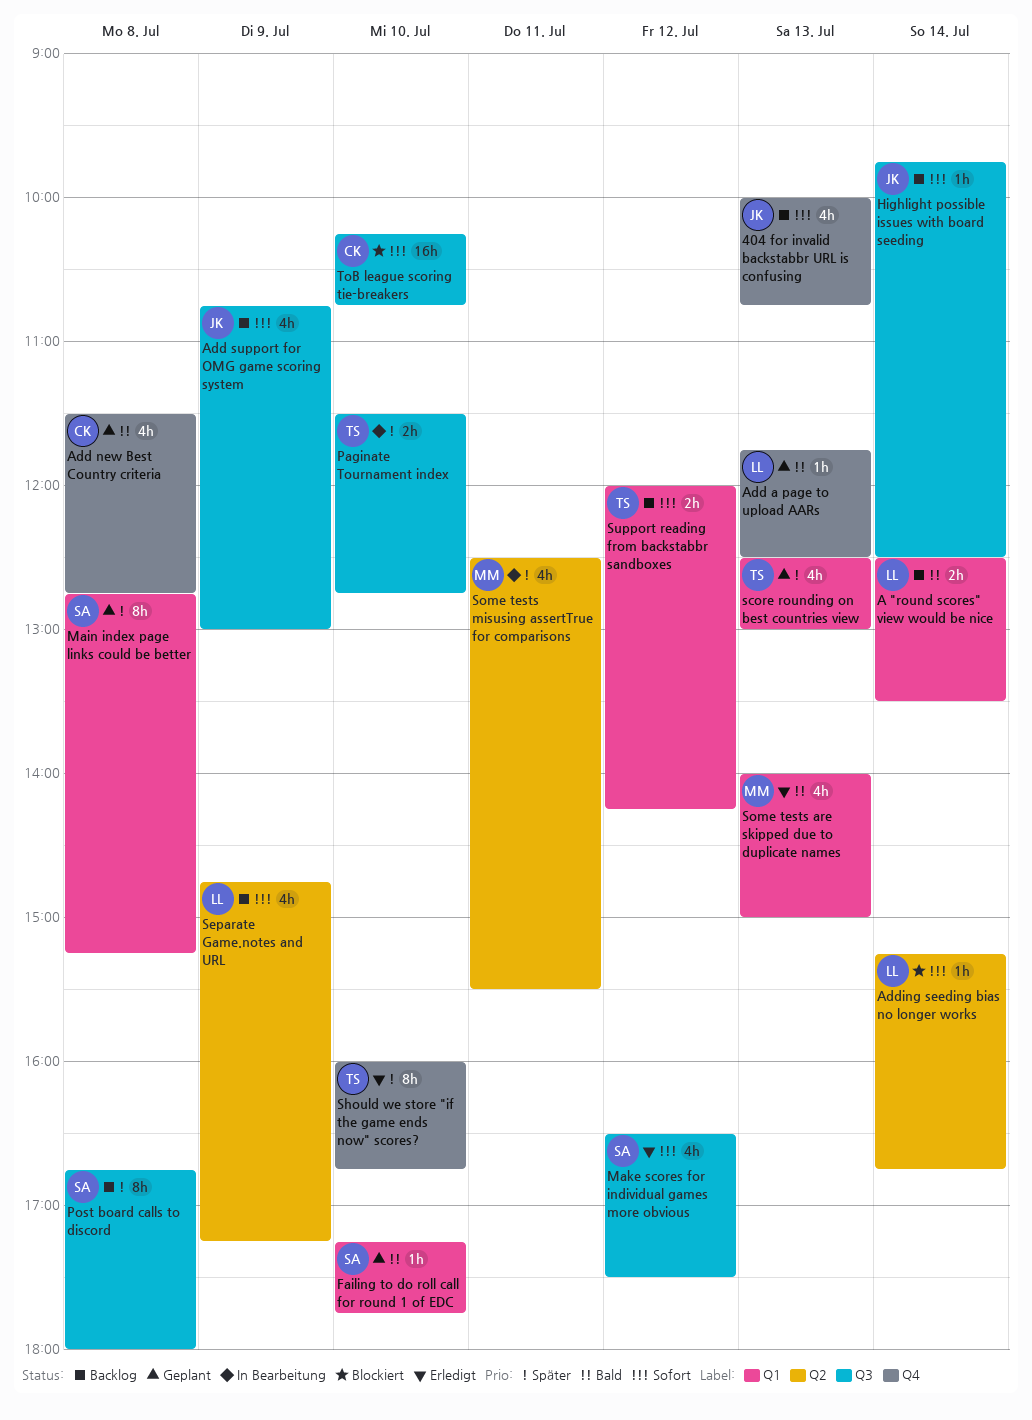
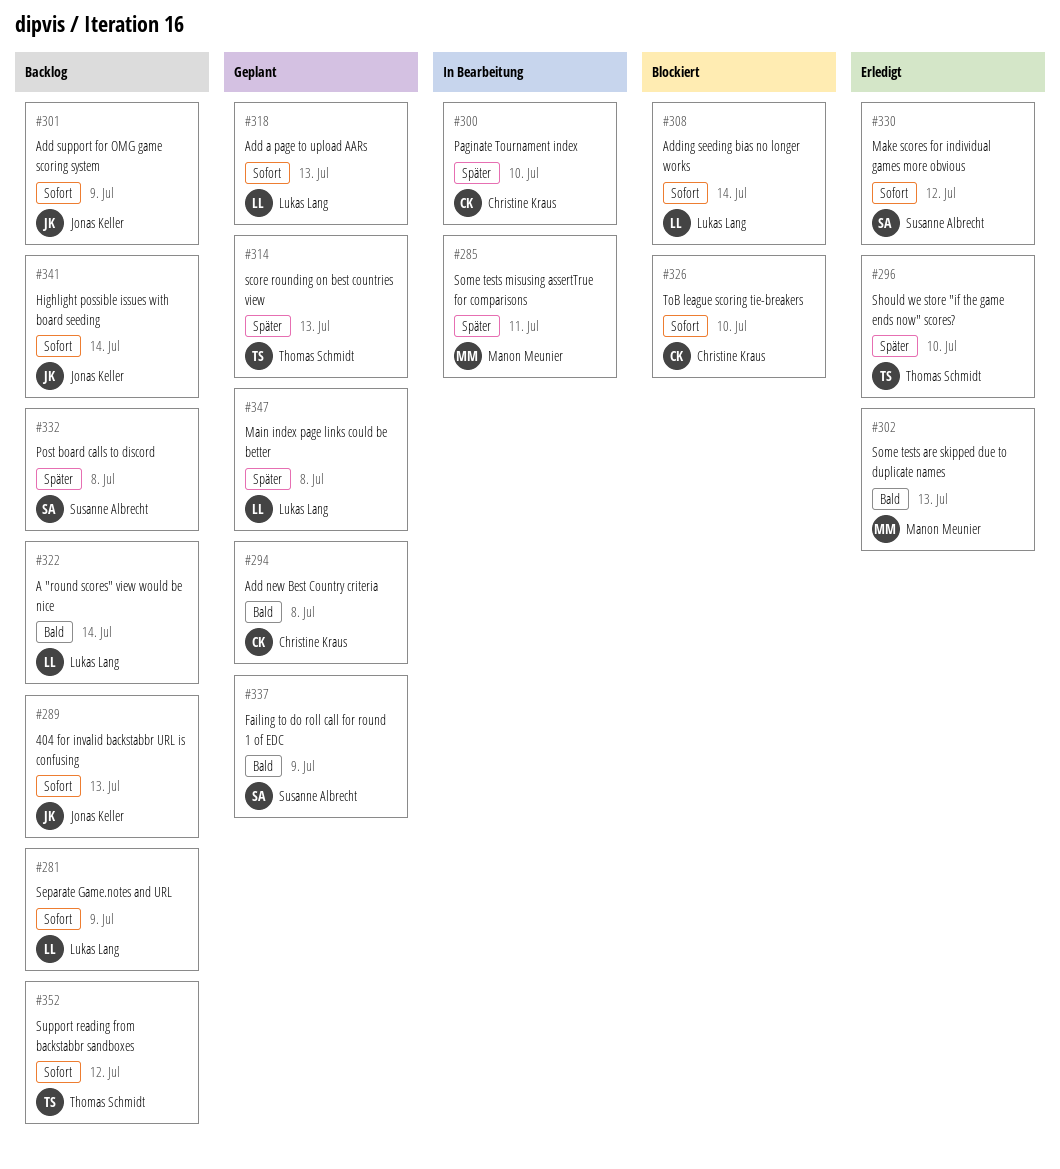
Add a page to upload AARs, priority: Bald -> Sofort
Failing to do roll call for round 1 of EDC, day: Jul 10 -> Jul 9
Main index page links could be better, owner: Susanne Albrecht -> Lukas Lang
Paginate Tournament index, owner: Thomas Schmidt -> Christine Kraus

